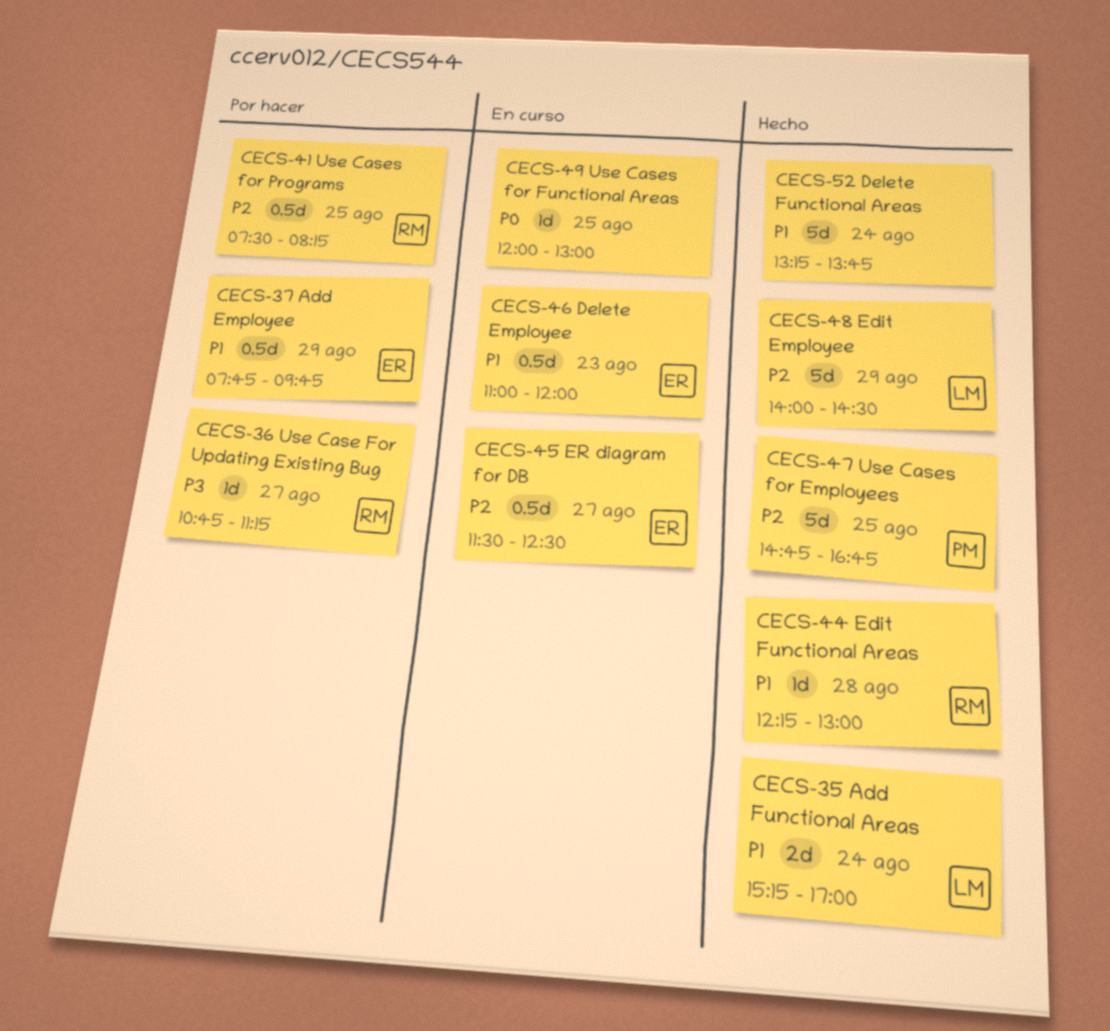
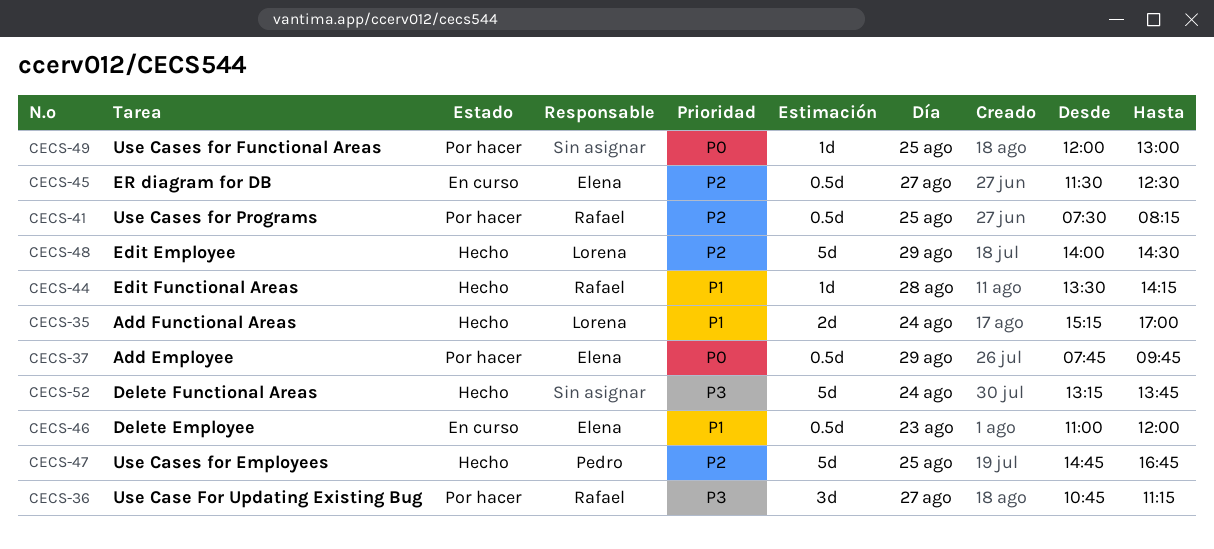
CECS-36, estimate: 1d -> 3d
CECS-37, priority: P1 -> P0
CECS-44, begins: 12:15 -> 13:30
CECS-44, ends: 13:00 -> 14:15
CECS-49, status: En curso -> Por hacer
CECS-52, priority: P1 -> P3

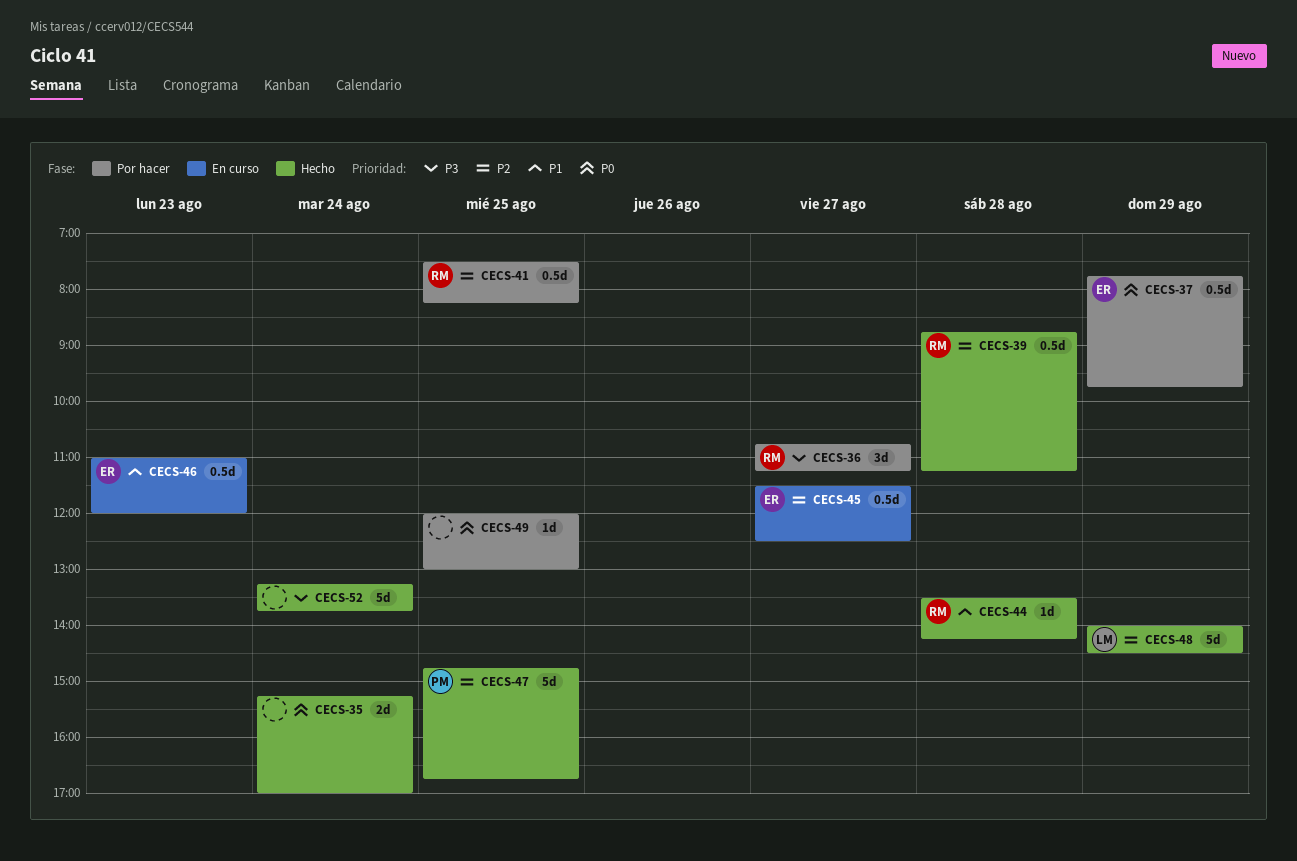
CECS-35, owner: Lorena -> none
CECS-35, priority: P1 -> P0
CECS-39: none -> present

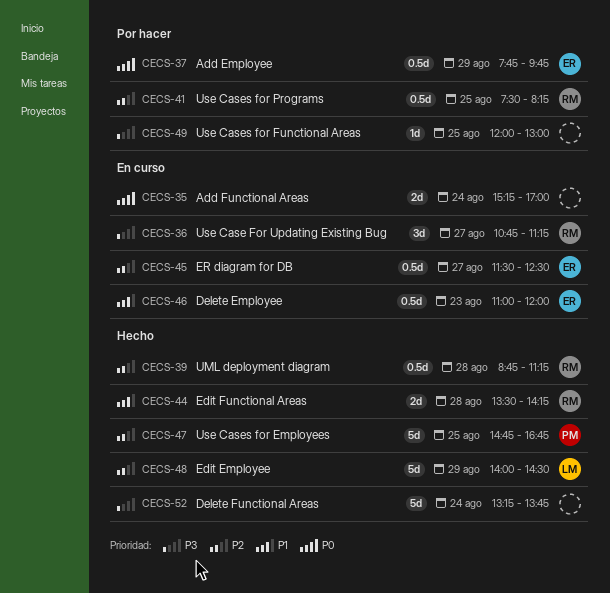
CECS-35, status: Hecho -> En curso
CECS-36, status: Por hacer -> En curso
CECS-44, estimate: 1d -> 2d
CECS-49, priority: P0 -> P3

